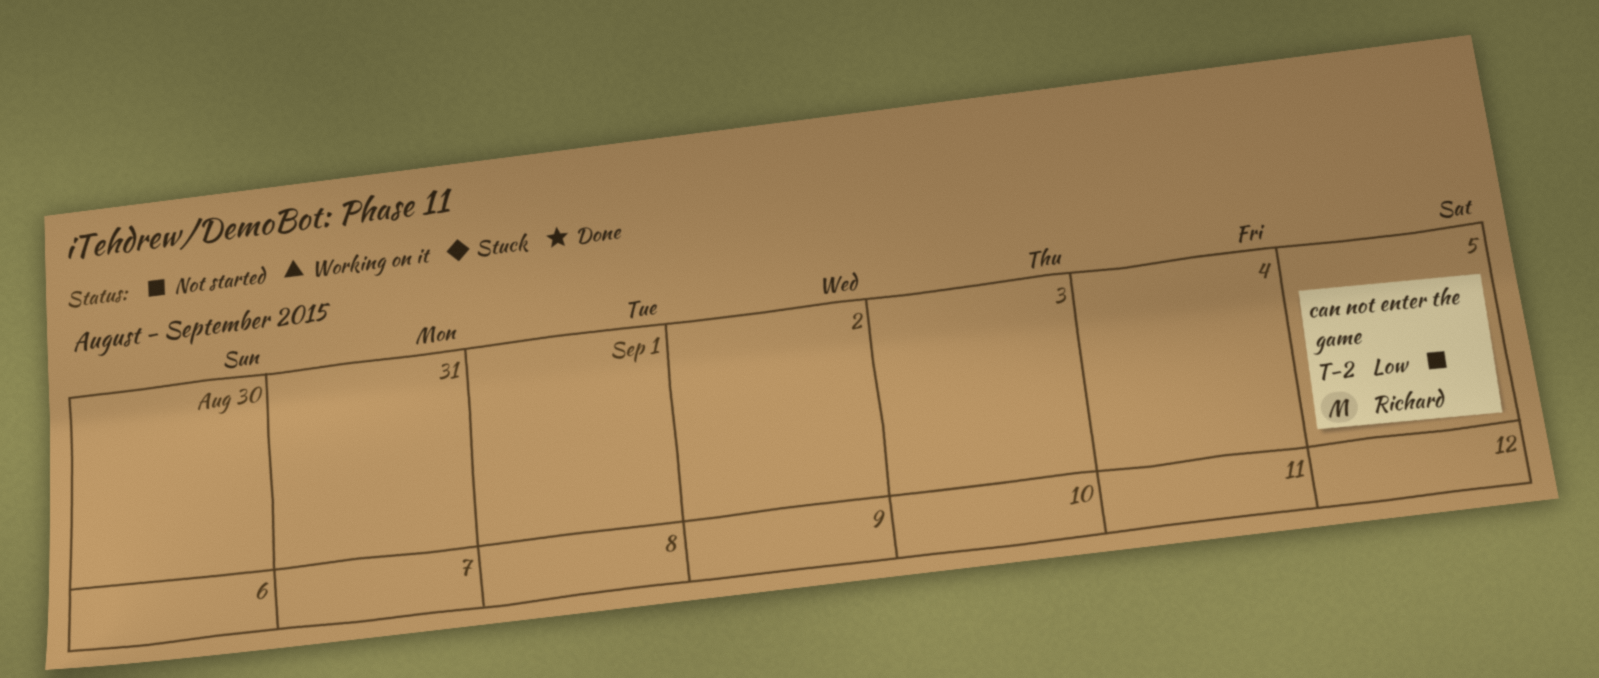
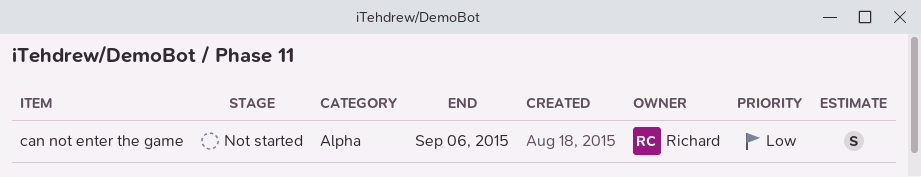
can not enter the game, estimate: M -> S
can not enter the game, due: Sep 5 -> Sep 6

